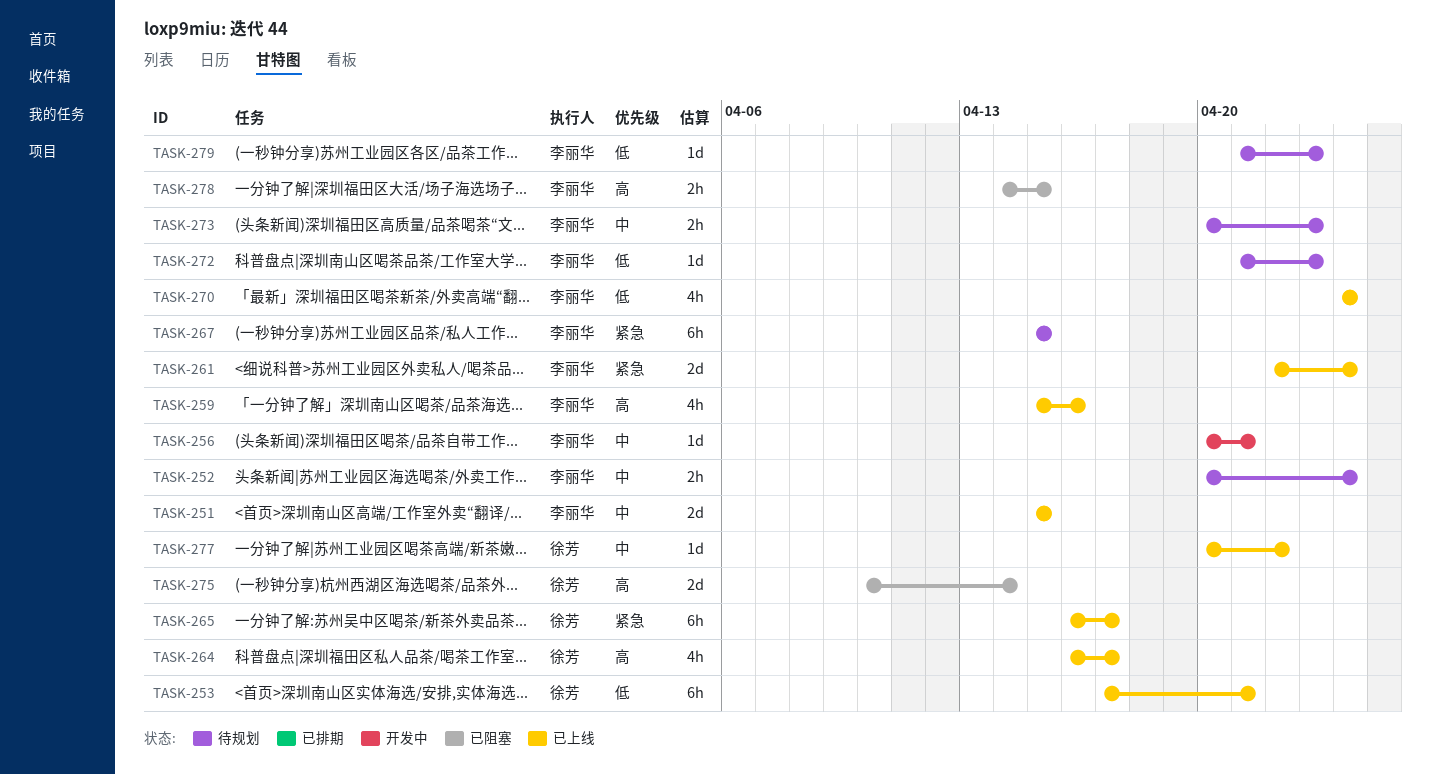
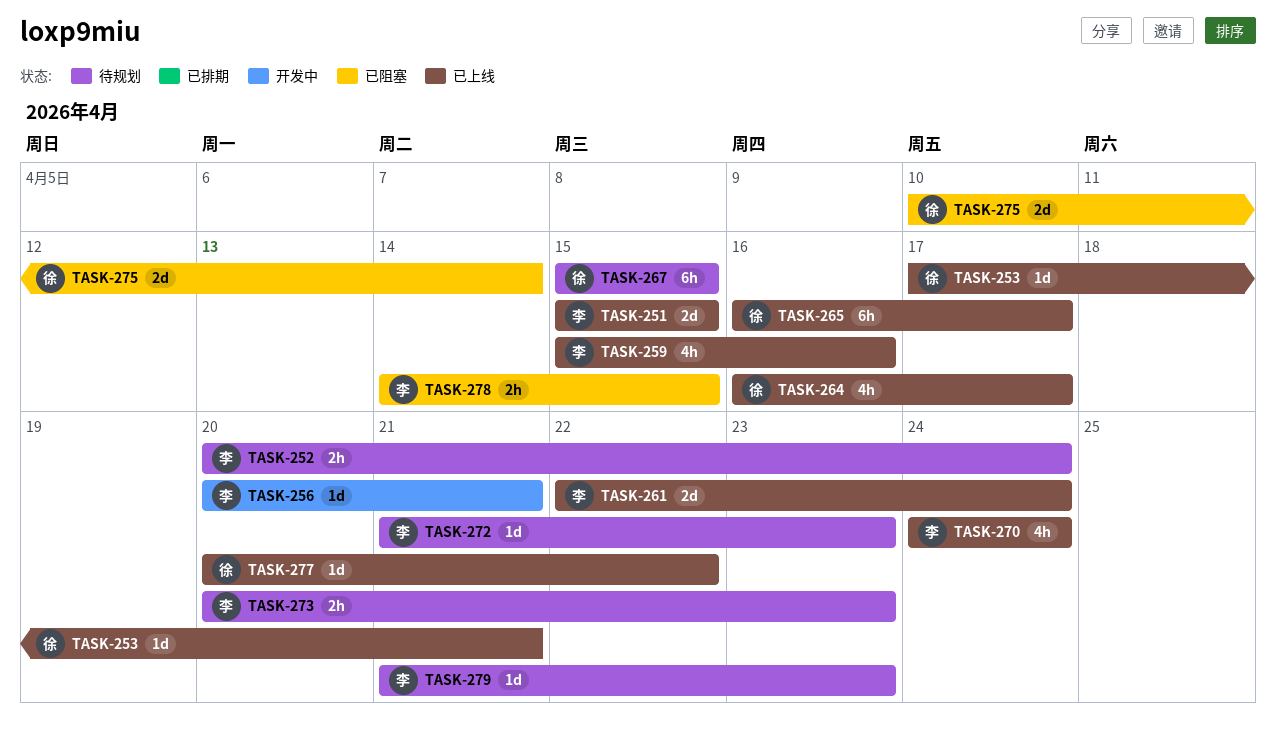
TASK-253, estimate: 6h -> 1d
TASK-267, owner: 李丽华 -> 徐芳

